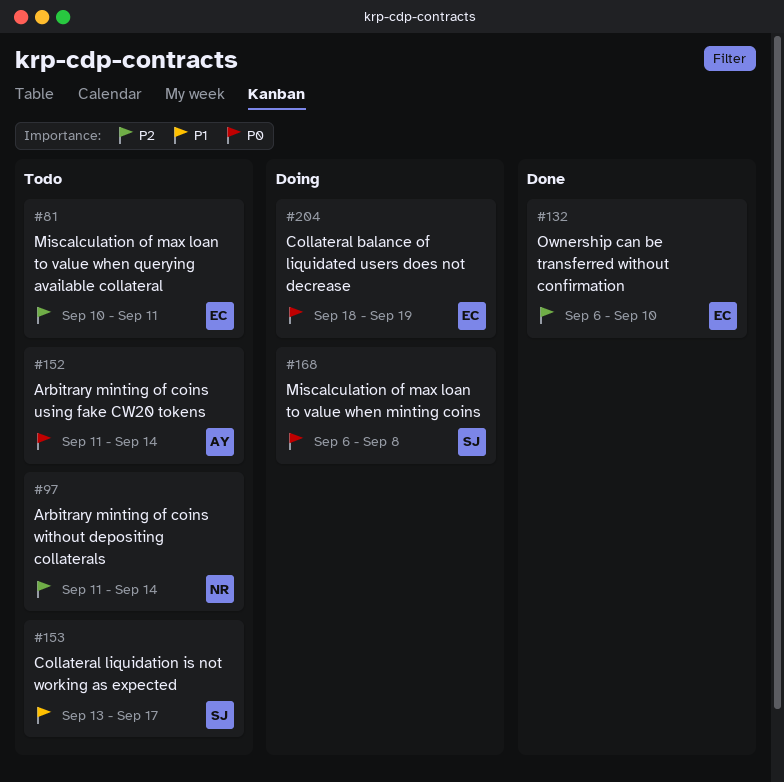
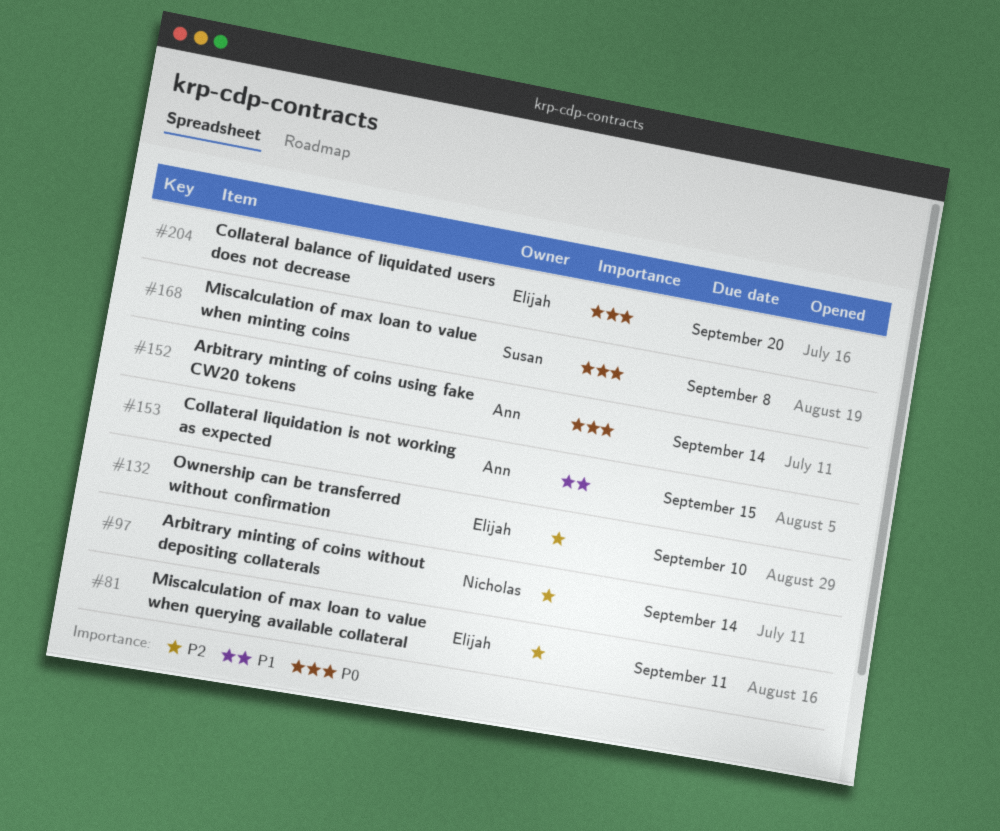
#153, owner: Susan -> Ann
#153, due: Sep 17 -> Sep 15
#204, due: Sep 19 -> Sep 20

